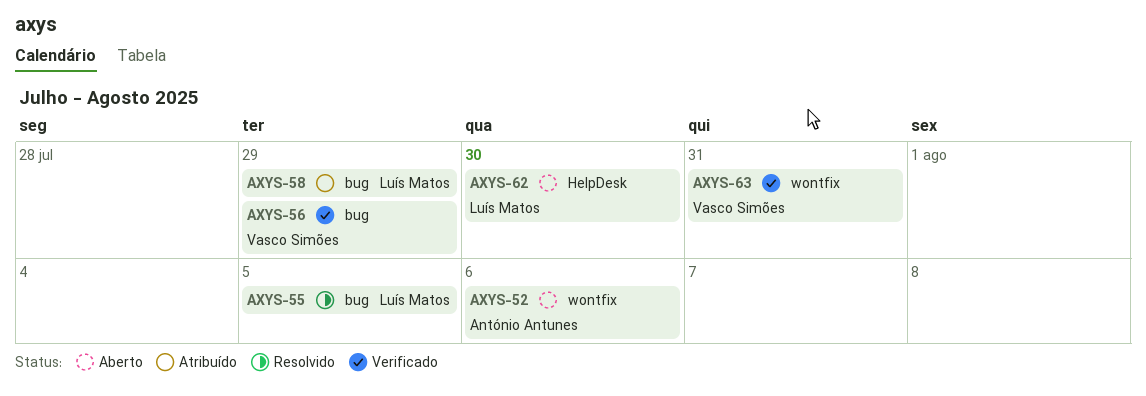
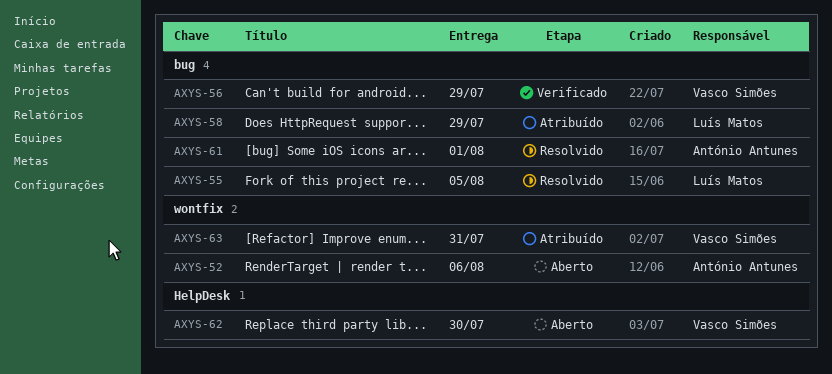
AXYS-61: none -> present
AXYS-62, owner: Luís Matos -> Vasco Simões
AXYS-63, status: Verificado -> Atribuído

